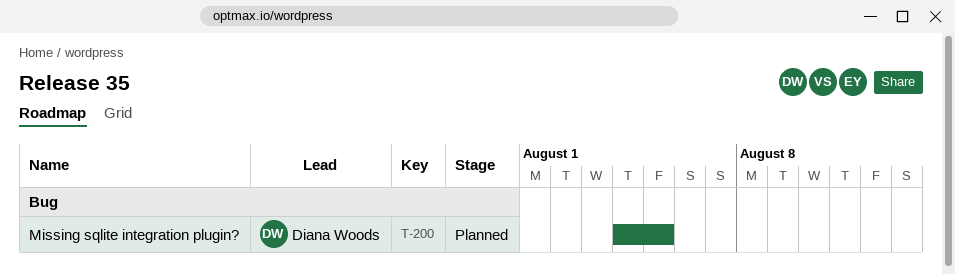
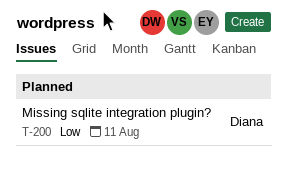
T-200, due: Aug 5 -> Aug 11

